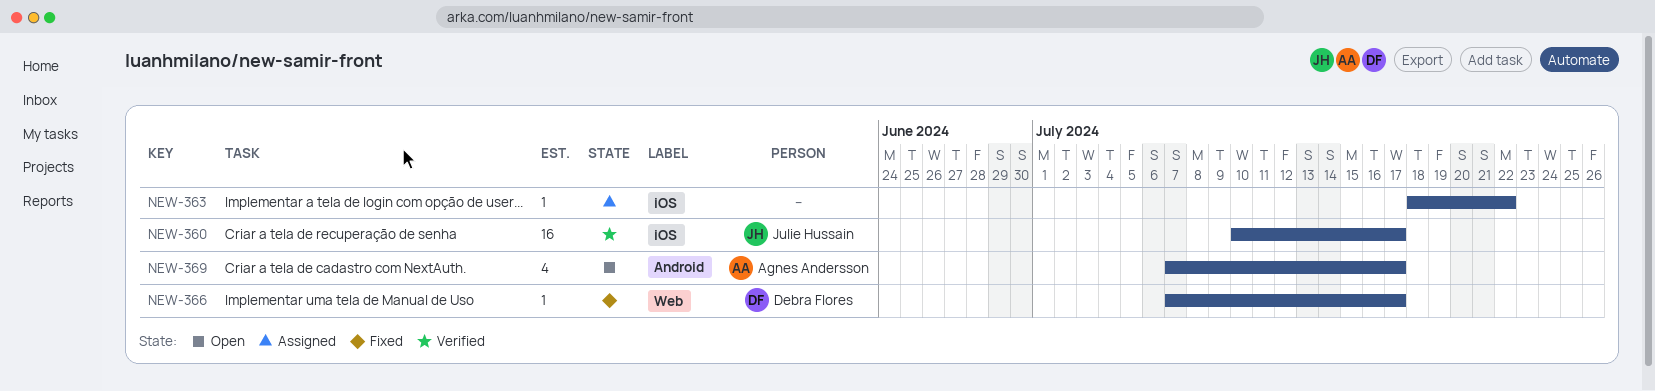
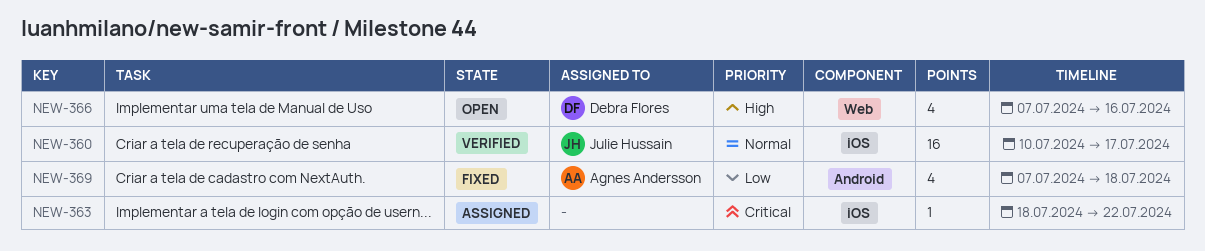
NEW-366, status: Fixed -> Open
NEW-366, estimate: 1 -> 4
NEW-366, due: Jul 17 -> Jul 16
NEW-369, status: Open -> Fixed
NEW-369, due: Jul 17 -> Jul 18

